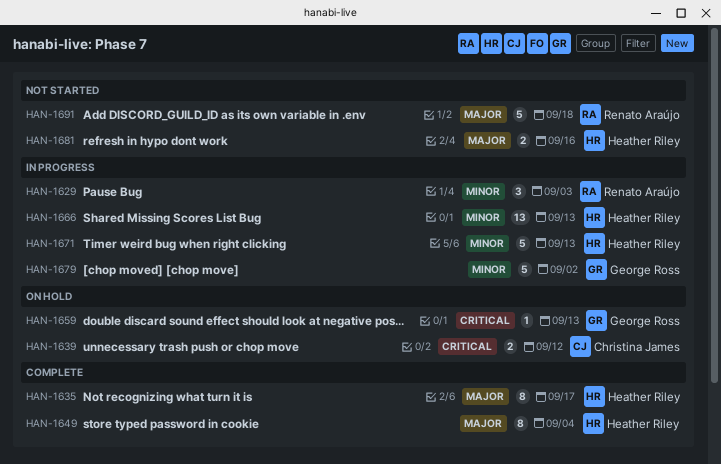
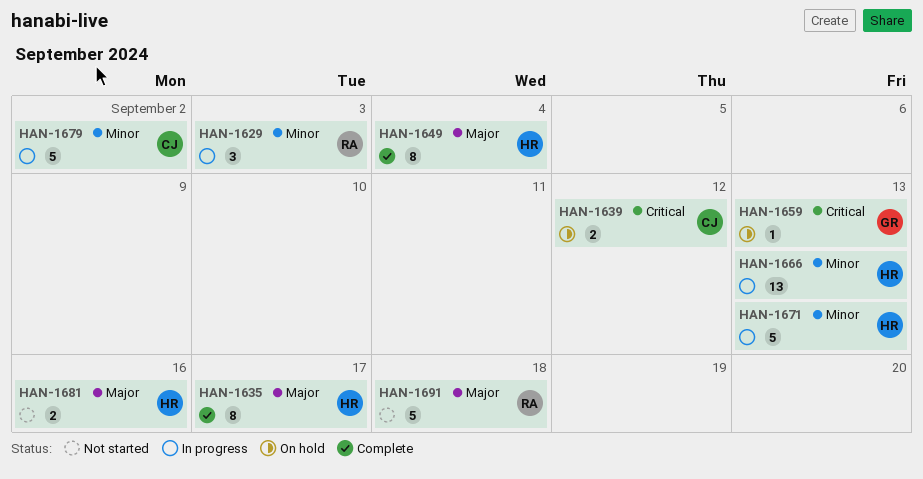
HAN-1679, owner: George Ross -> Christina James

